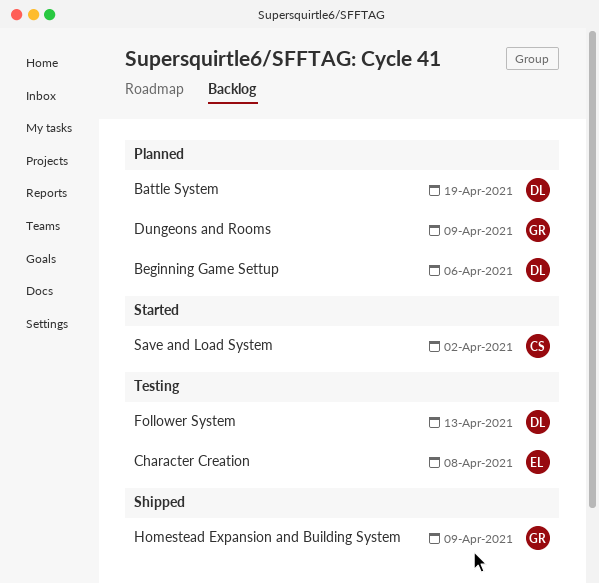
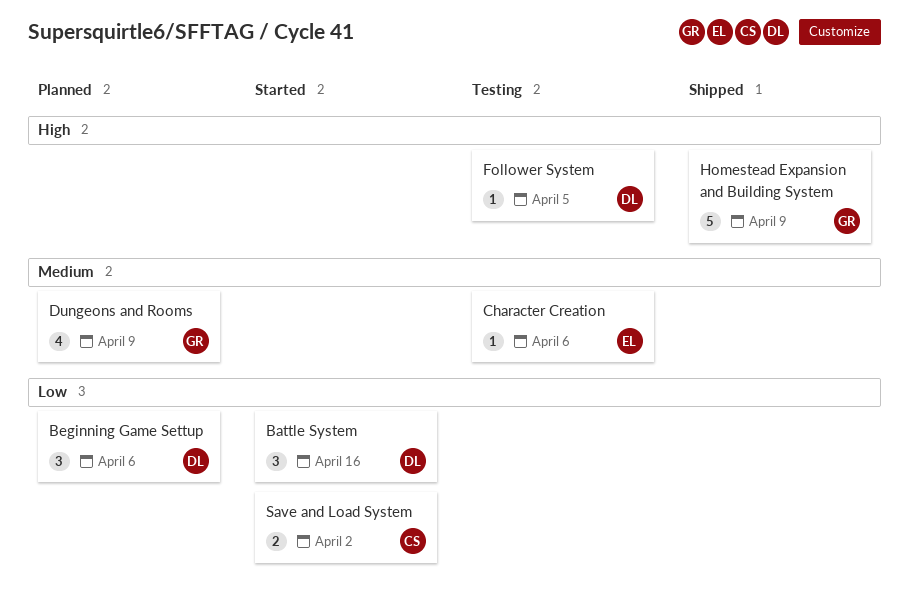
Battle System, status: Planned -> Started
Battle System, due: Apr 19 -> Apr 16
Character Creation, due: Apr 8 -> Apr 6
Follower System, due: Apr 13 -> Apr 5

